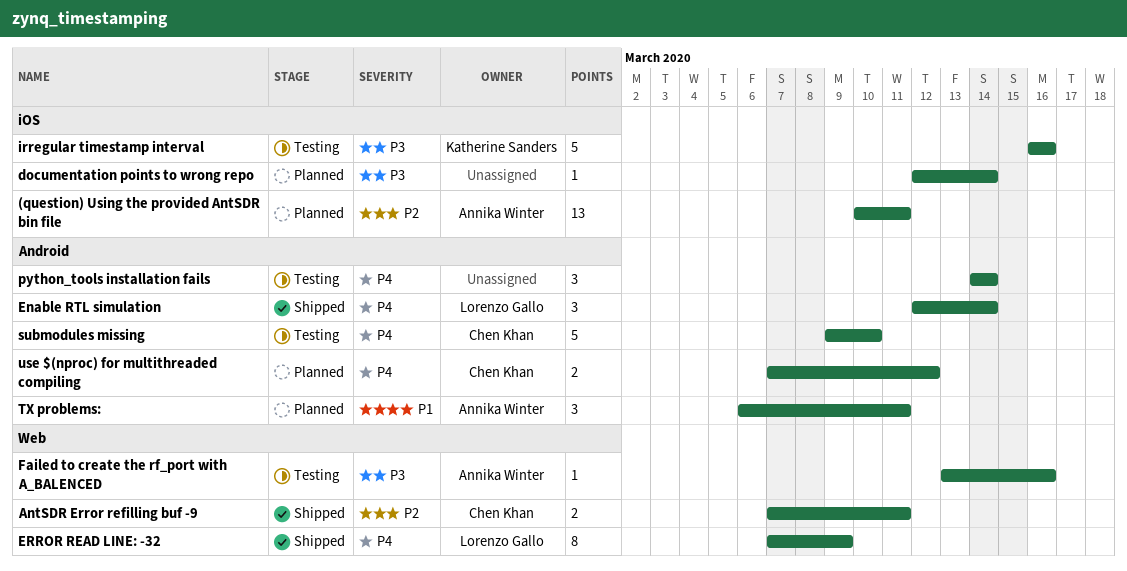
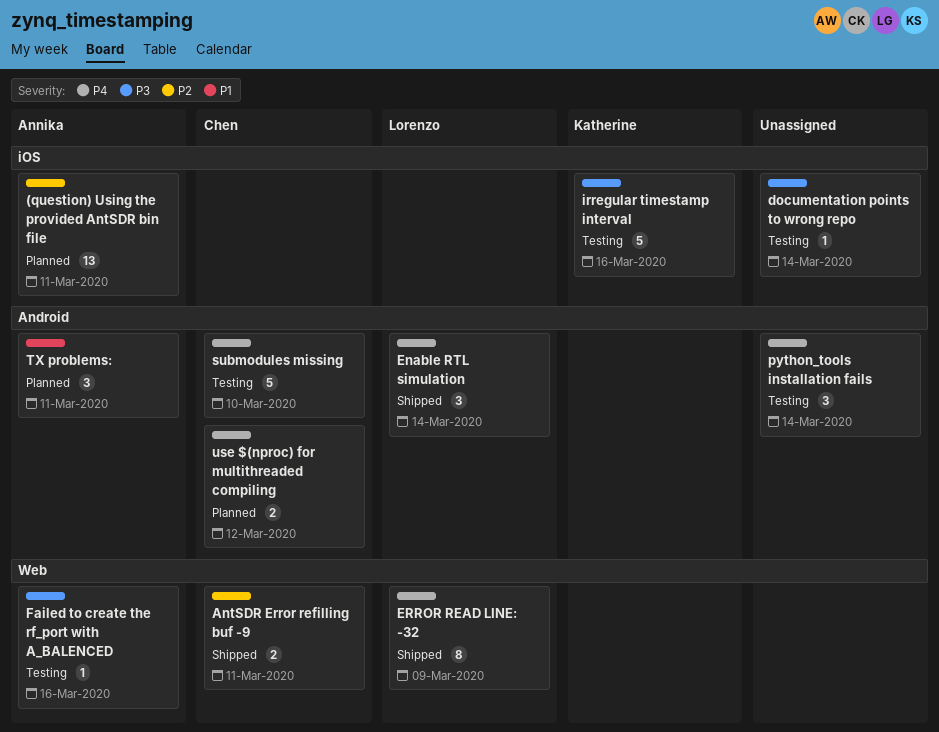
documentation points to wrong repo, status: Planned -> Testing

